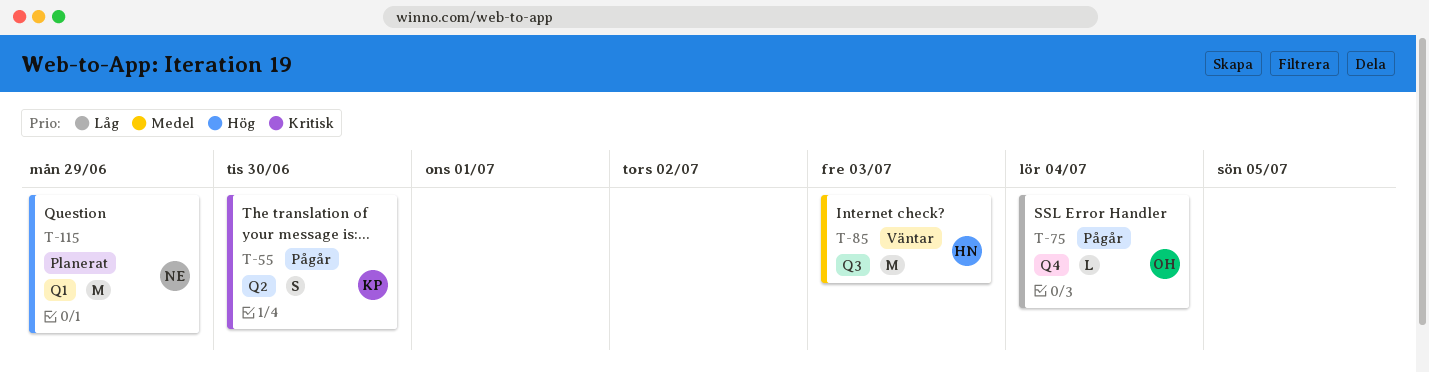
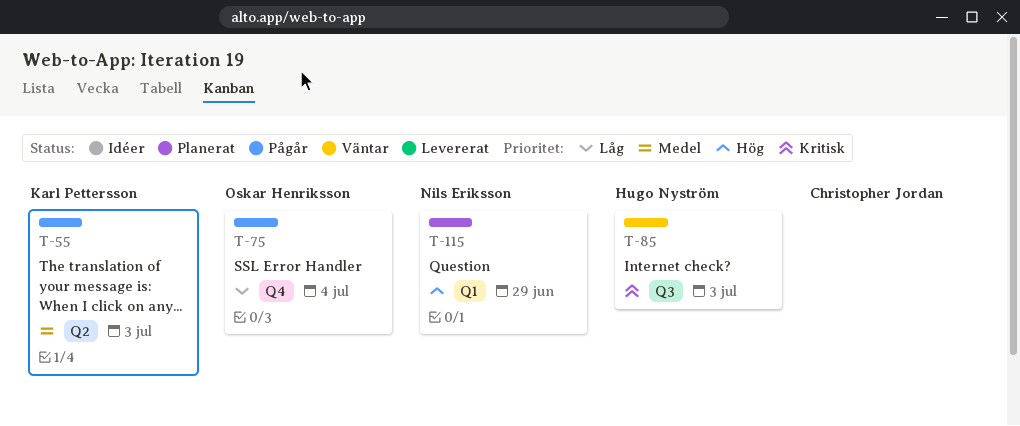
T-55, priority: Kritisk -> Medel
T-55, due: Jun 30 -> Jul 3
T-85, priority: Medel -> Kritisk

